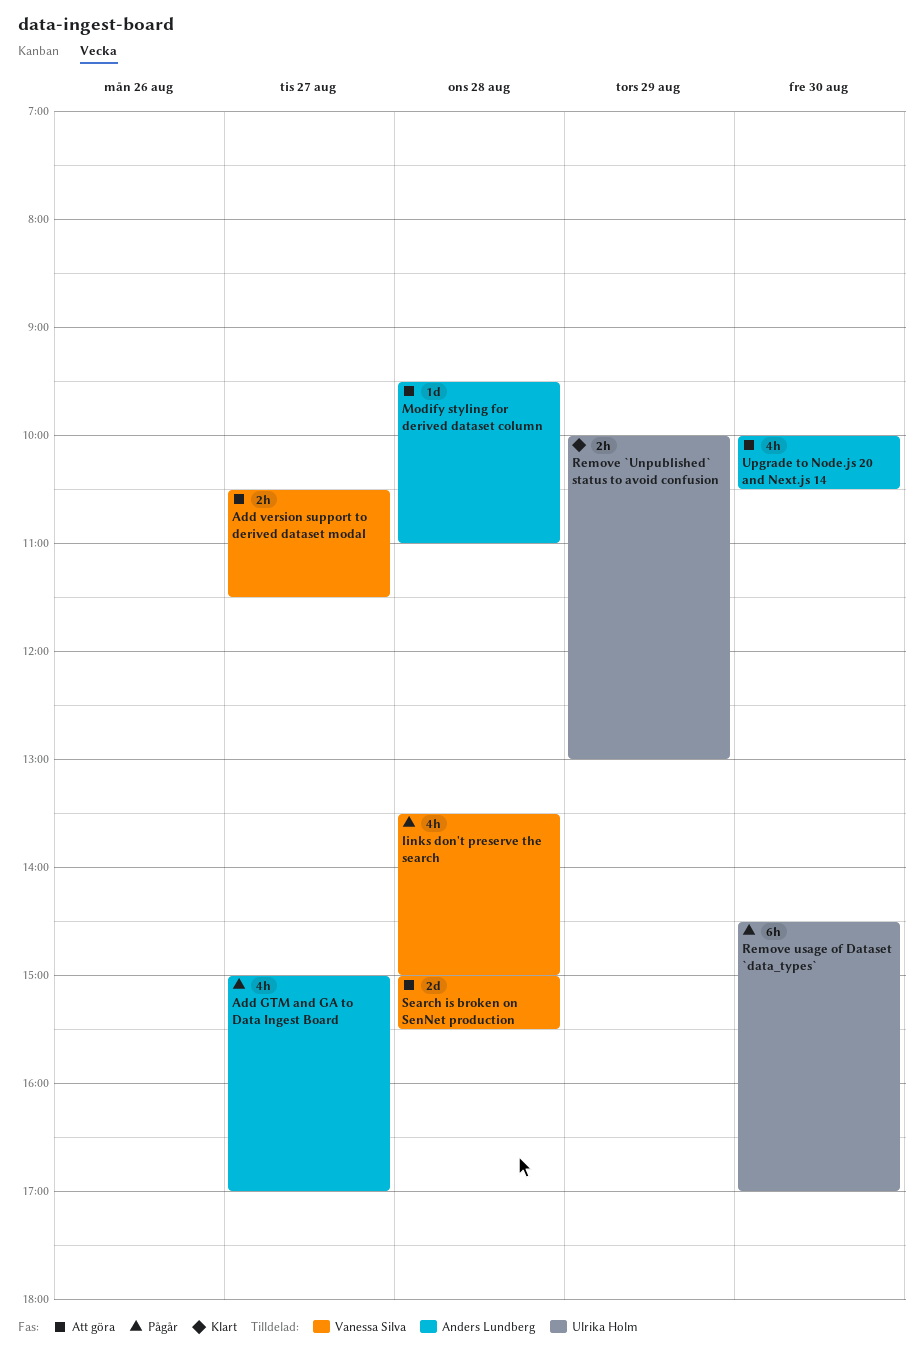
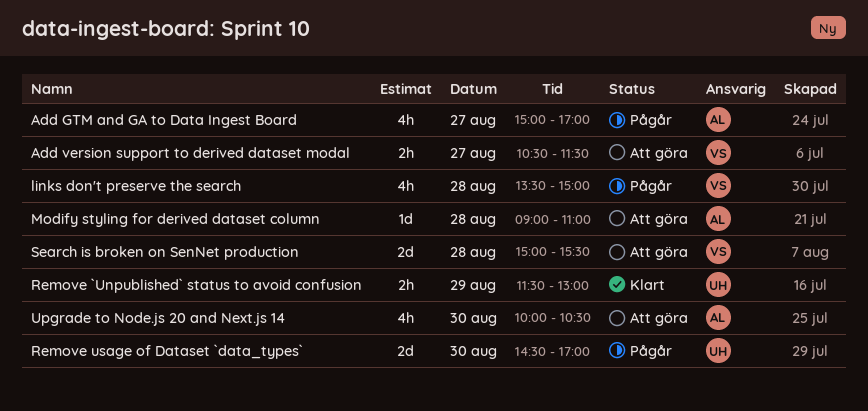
Modify styling for derived dataset column, begins: 09:30 -> 09:00
Remove `Unpublished` status to avoid confusion, begins: 10:00 -> 11:30
Remove usage of Dataset `data_types`, estimate: 6h -> 2d

